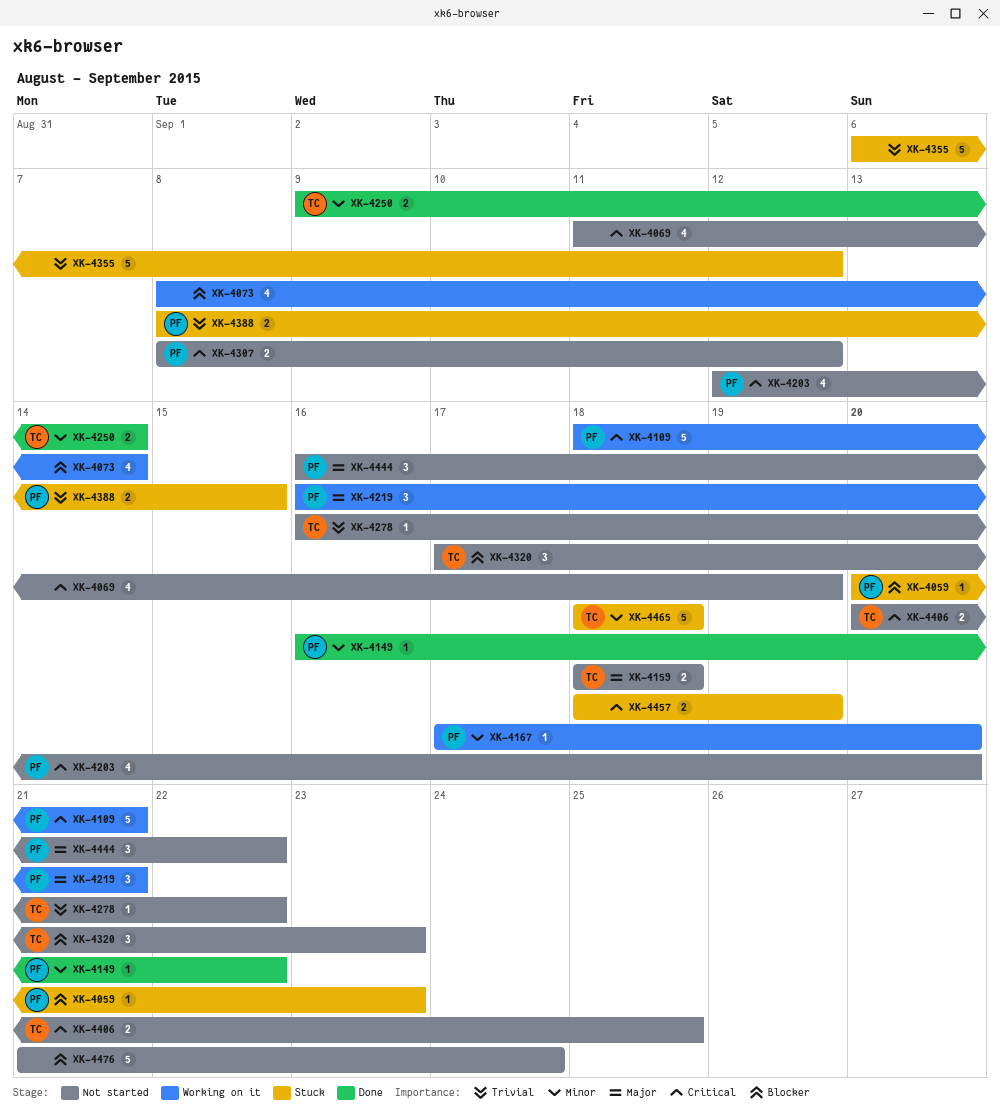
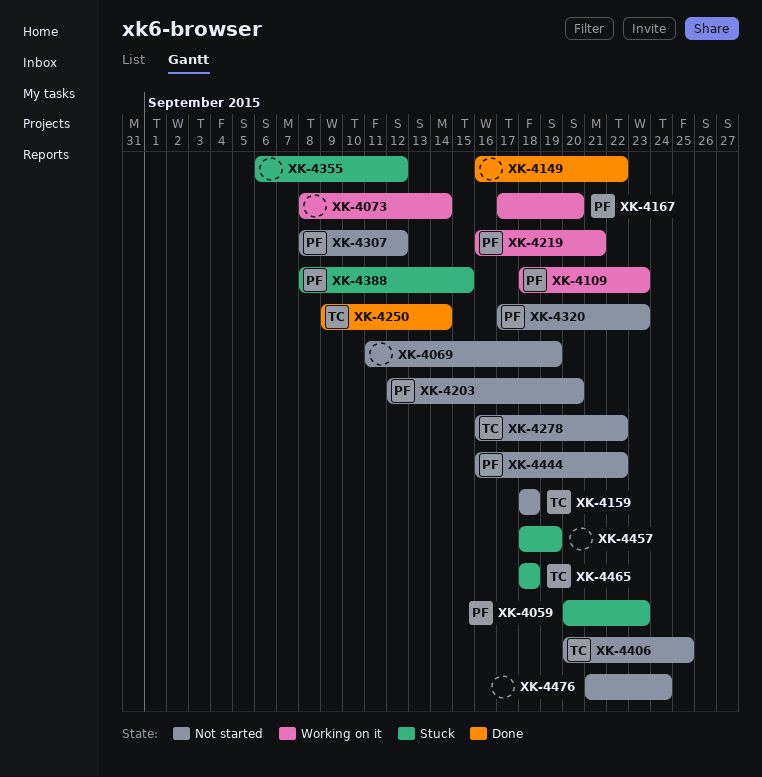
XK-4109, due: Sep 21 -> Sep 23
XK-4149, owner: PF -> none
XK-4320, owner: TC -> PF

